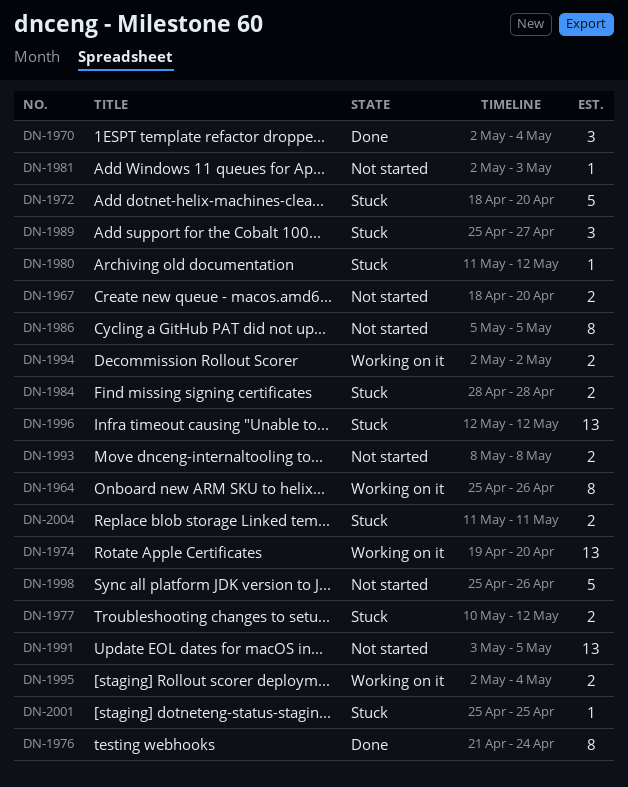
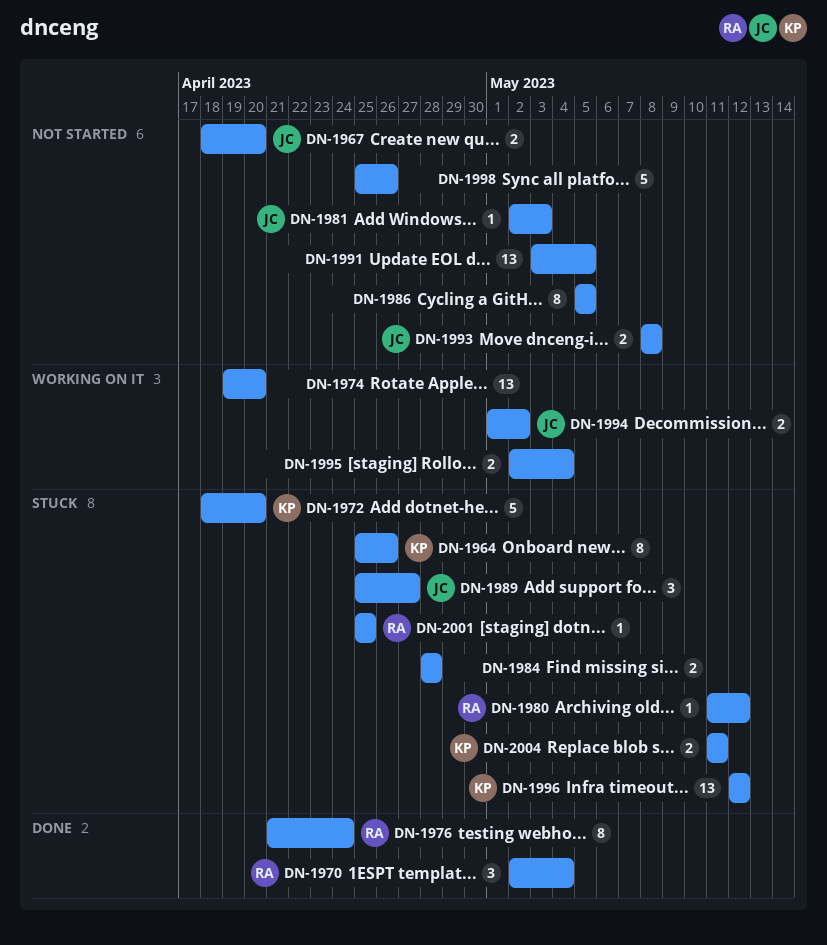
DN-1964, status: Working on it -> Stuck
DN-1977: present -> none
DN-1994, start: May 2 -> May 1

